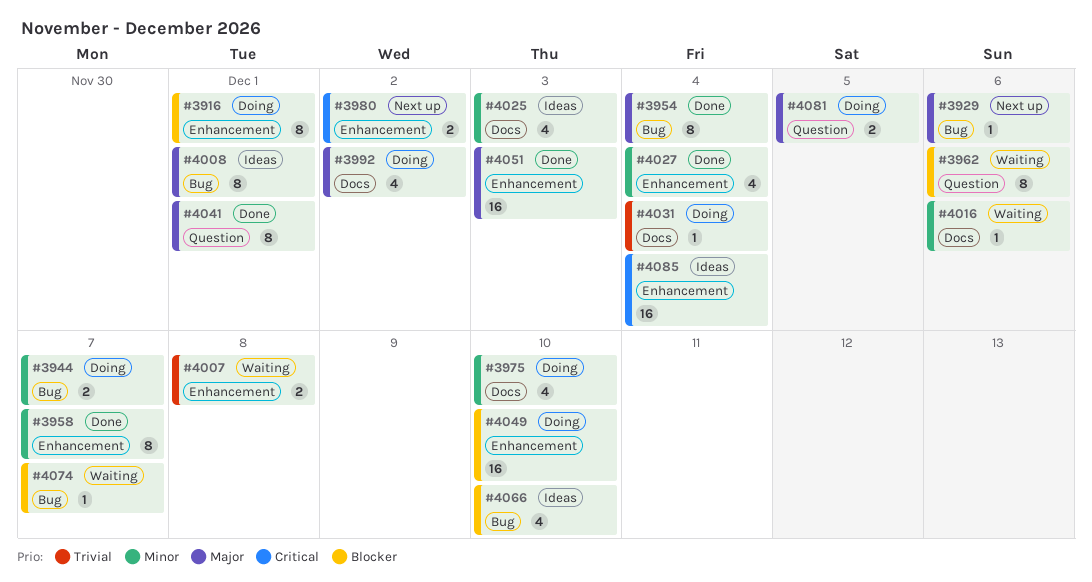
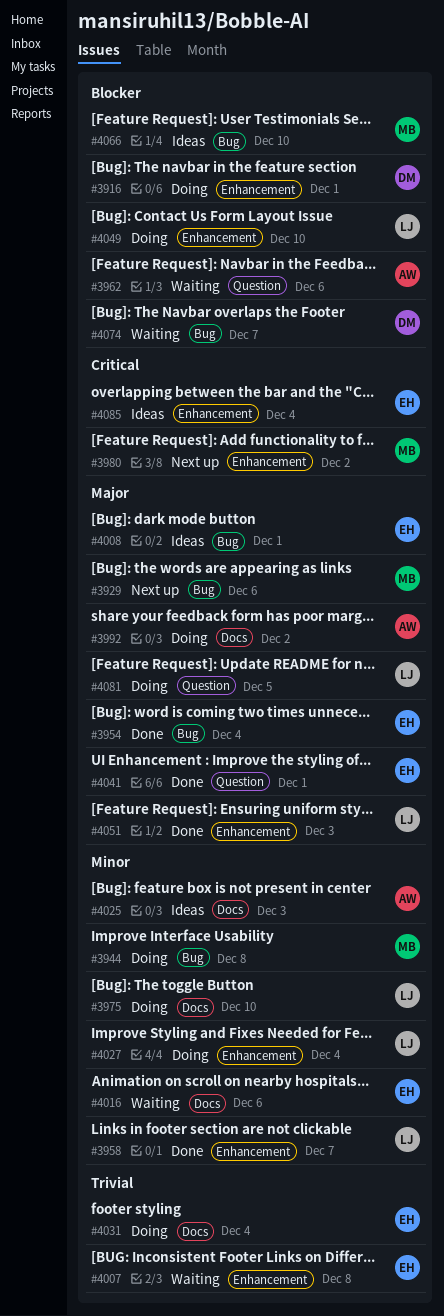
#3944, due: Dec 7 -> Dec 8
#4027, status: Done -> Doing

